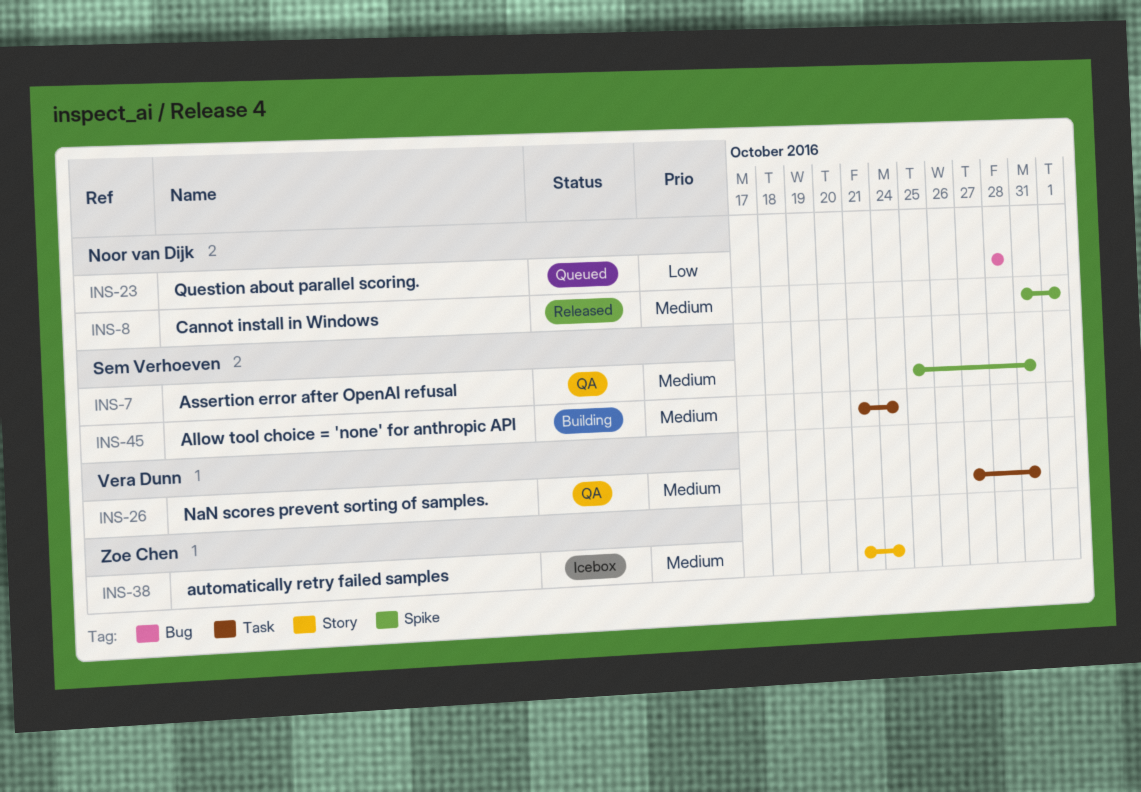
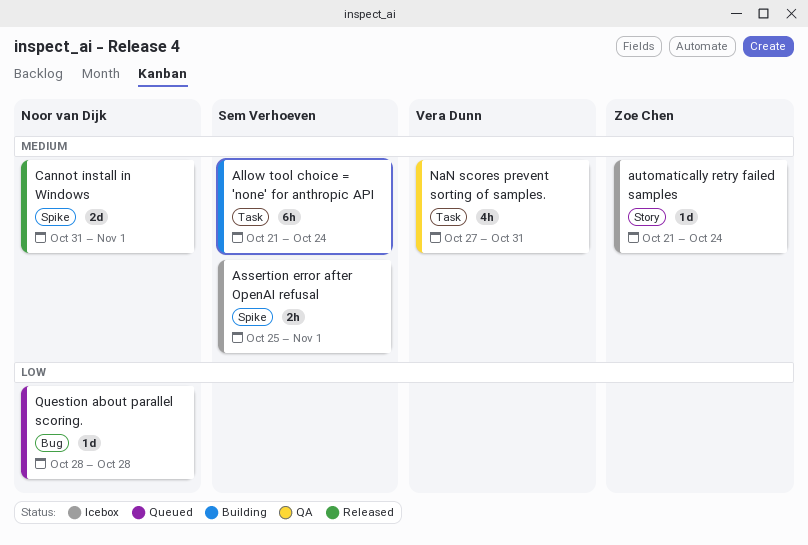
Assertion error after OpenAI refusal, status: QA -> Icebox
Assertion error after OpenAI refusal, due: Oct 31 -> Nov 1

